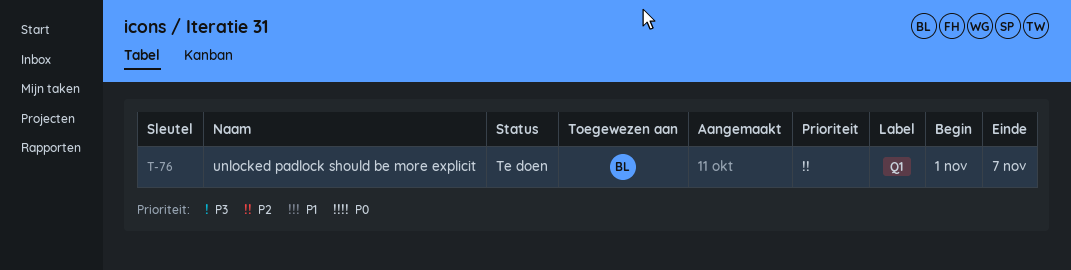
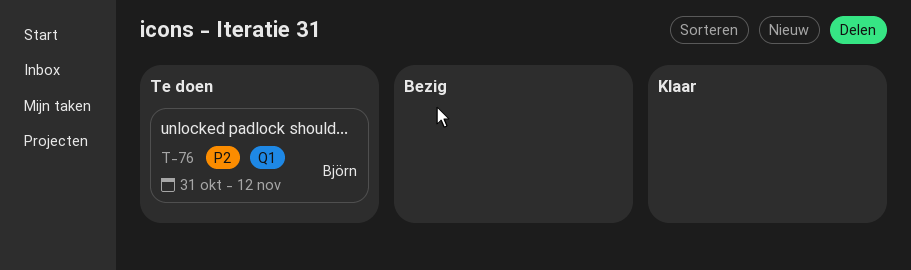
T-76, start: Nov 1 -> Oct 31
T-76, due: Nov 7 -> Nov 12

